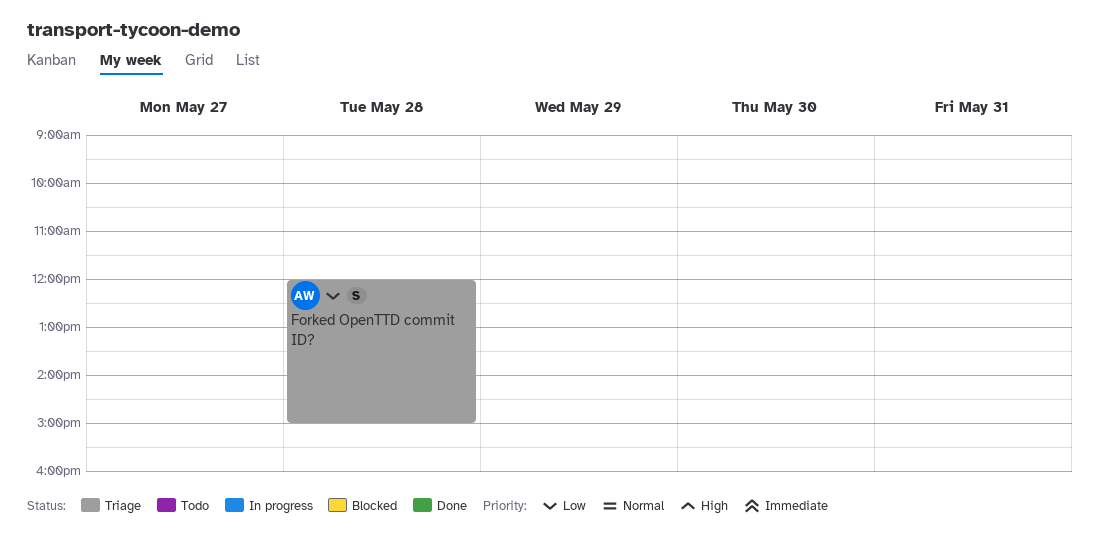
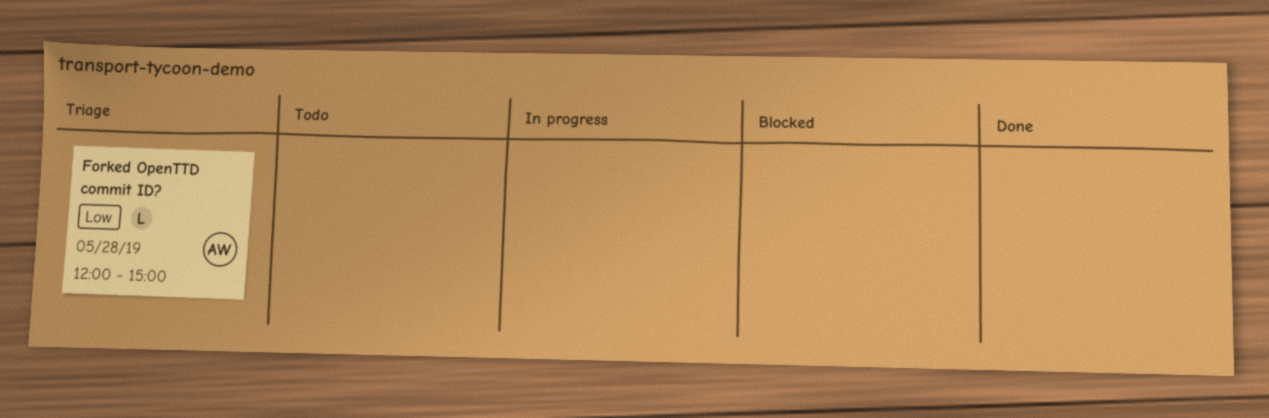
Forked OpenTTD commit ID?, estimate: S -> L

